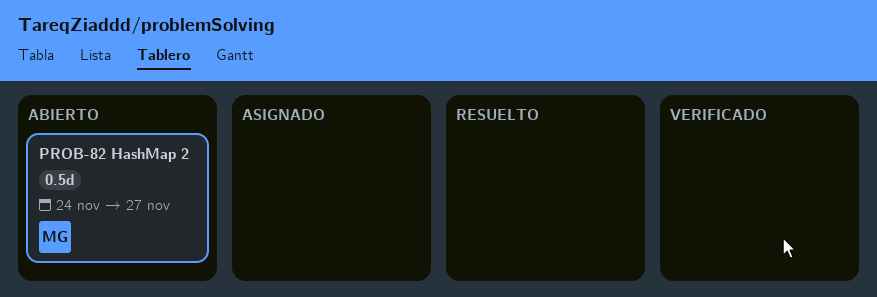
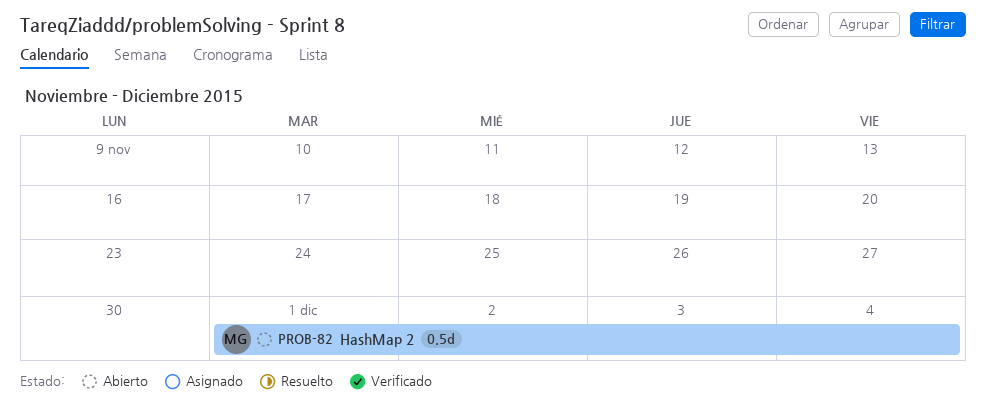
PROB-82, start: Nov 24 -> Dec 1
PROB-82, due: Nov 27 -> Dec 4

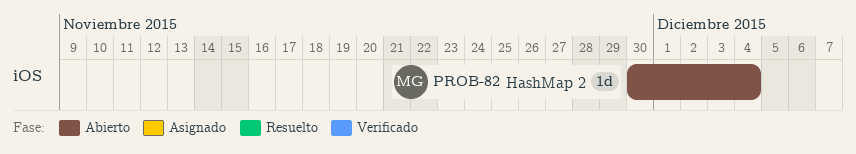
PROB-82, estimate: 0.5d -> 1d
PROB-82, start: Dec 1 -> Nov 30

